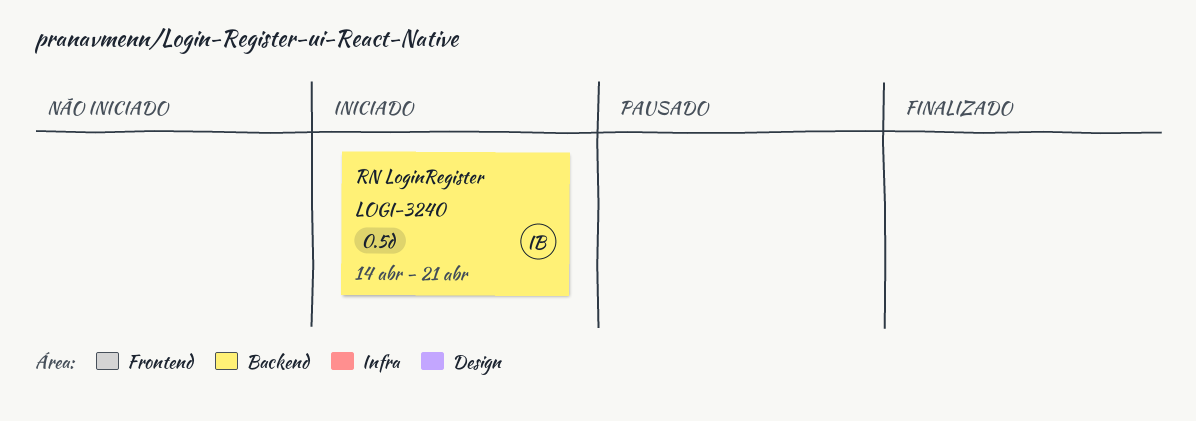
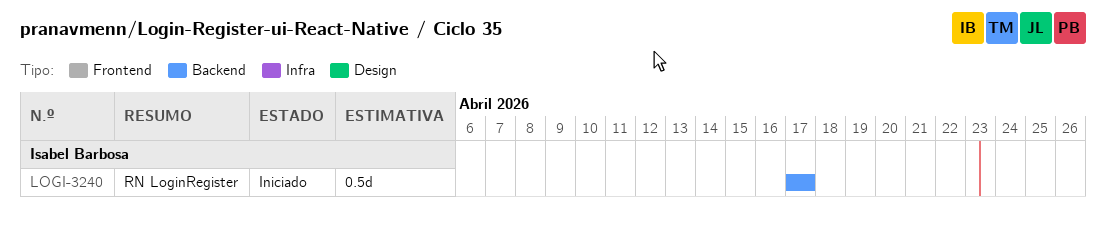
LOGI-3240, start: Apr 14 -> Apr 17
LOGI-3240, due: Apr 21 -> Apr 17

